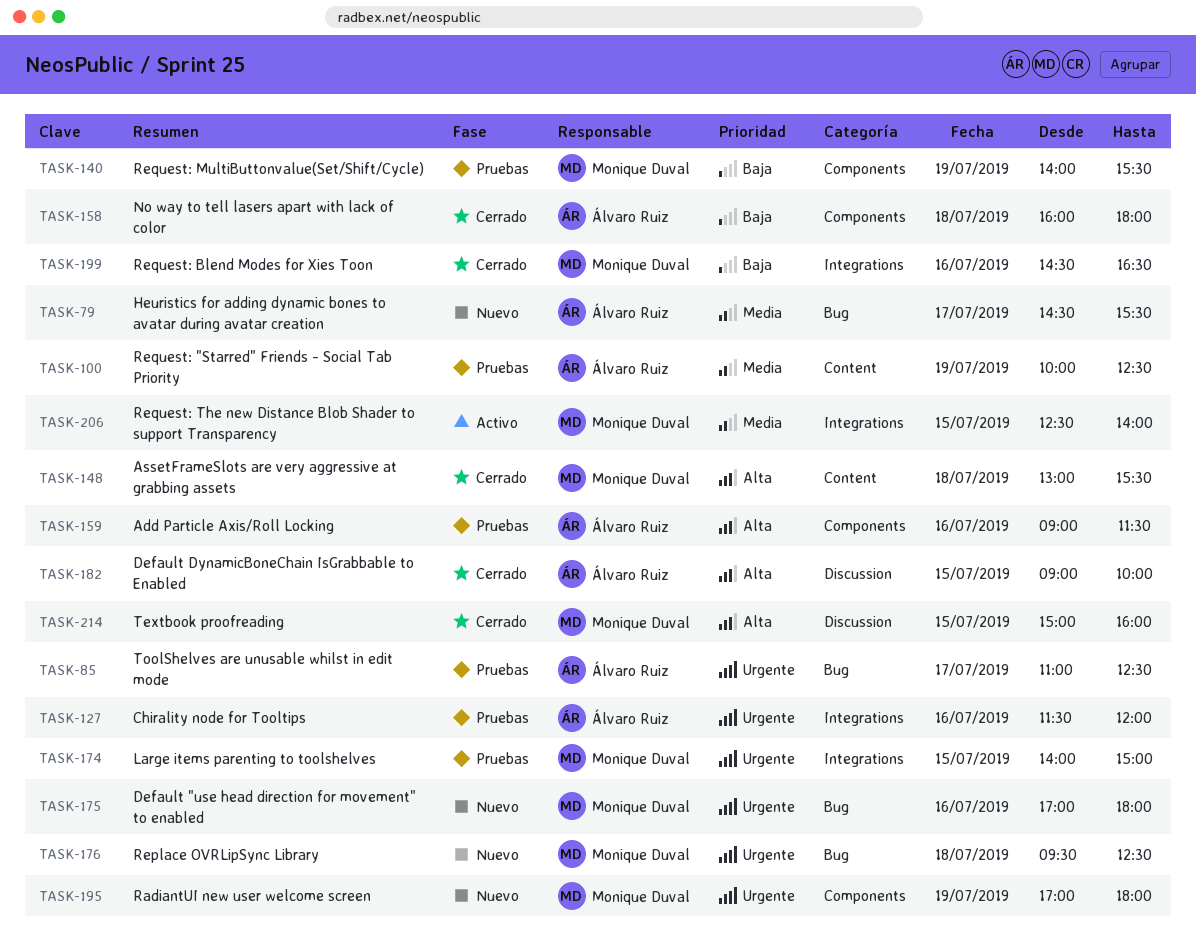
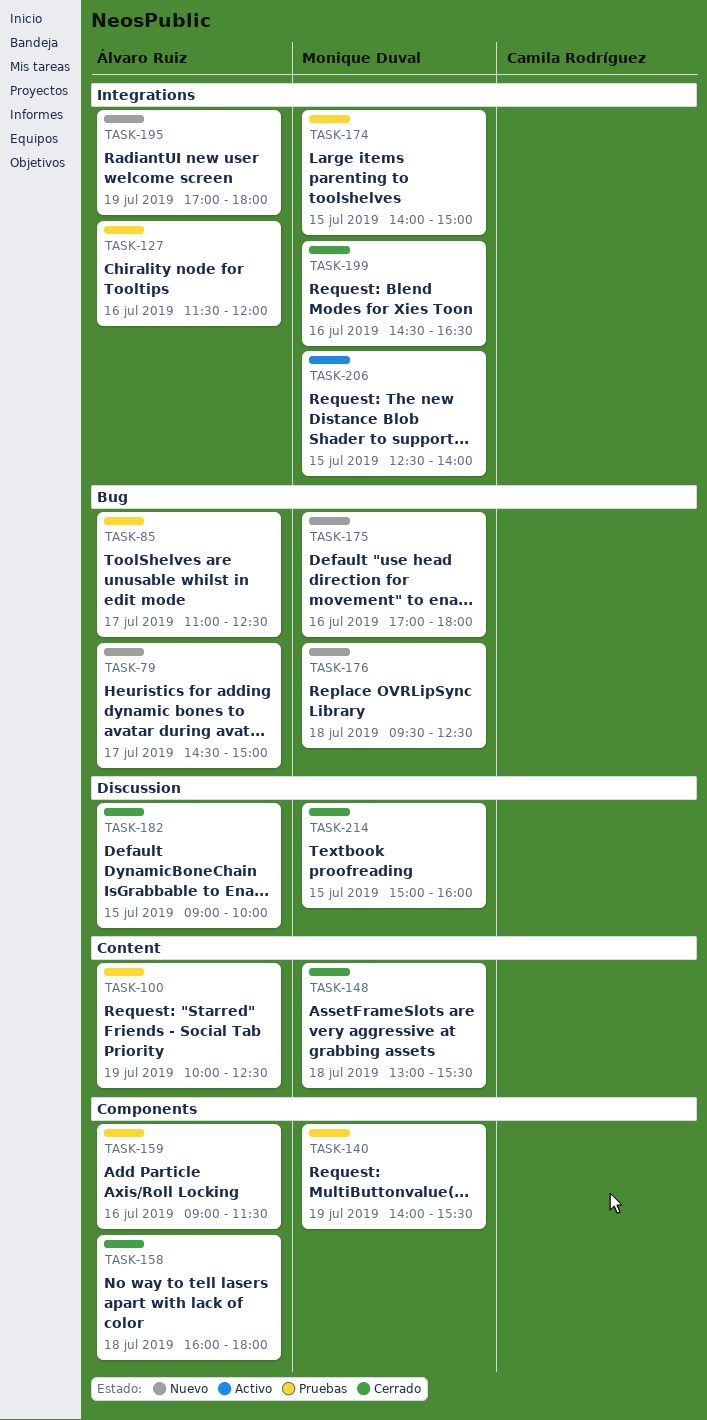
TASK-79, ends: 15:30 -> 15:00
TASK-195, owner: Monique Duval -> Álvaro Ruiz
TASK-195, label: Components -> Integrations

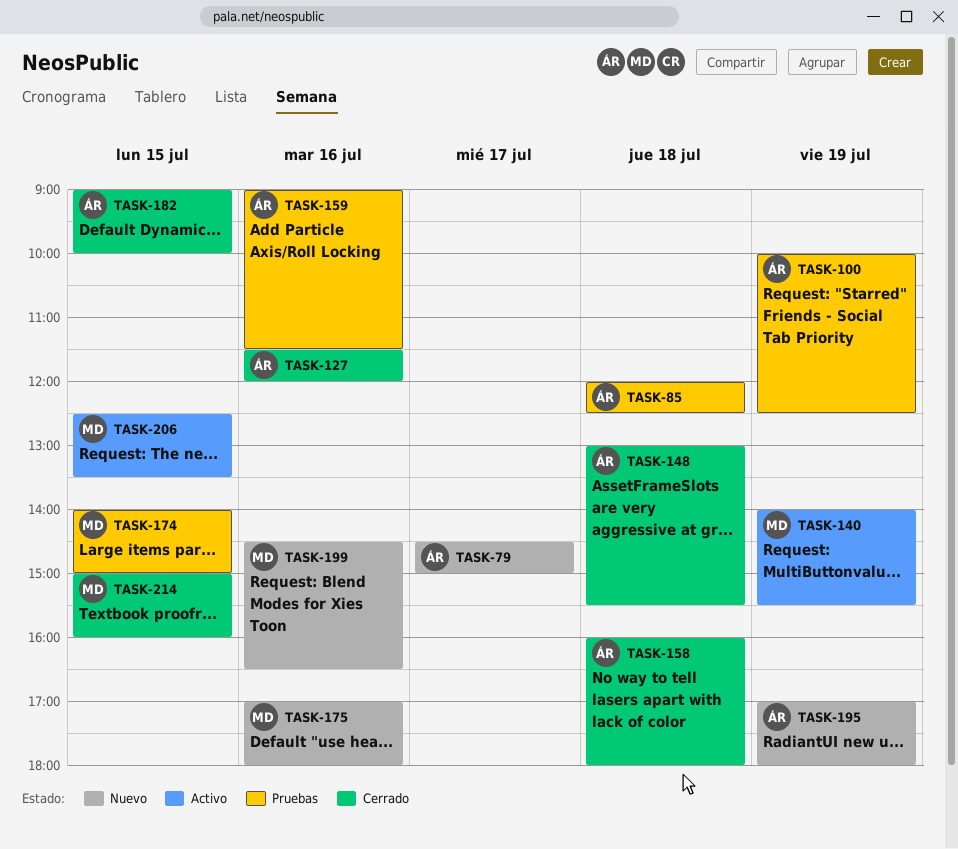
TASK-85, day: Jul 17 -> Jul 18
TASK-85, begins: 11:00 -> 12:00
TASK-127, status: Pruebas -> Cerrado
TASK-140, status: Pruebas -> Activo
TASK-148, owner: Monique Duval -> Álvaro Ruiz
TASK-176: present -> none
TASK-199, status: Cerrado -> Nuevo
TASK-206, ends: 14:00 -> 13:30

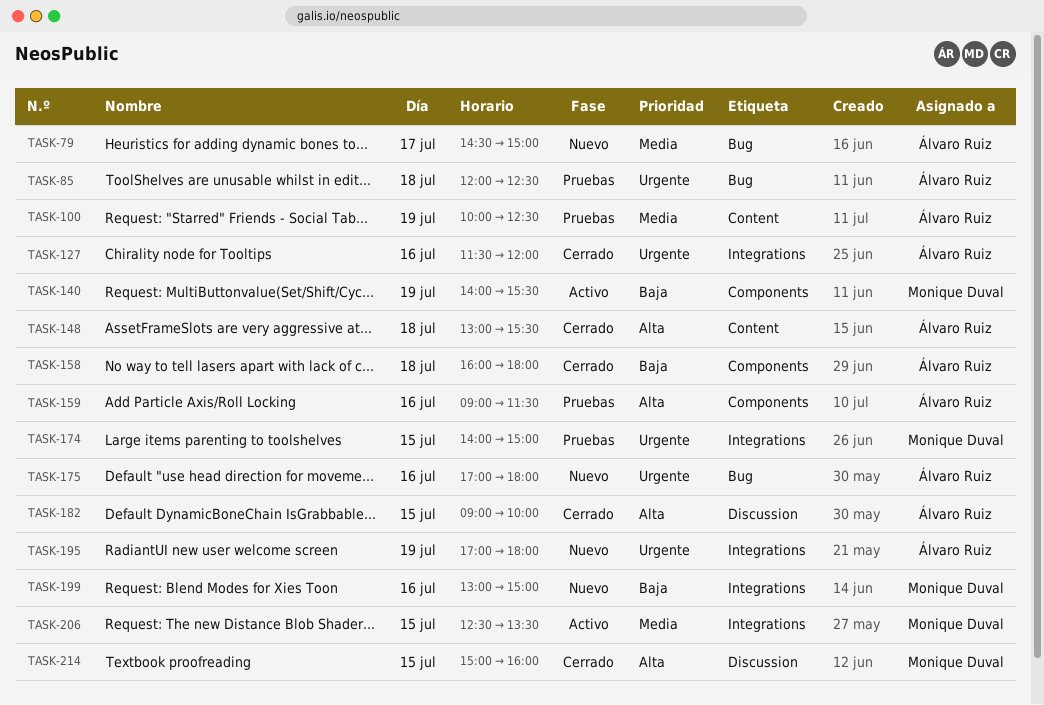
TASK-175, owner: Monique Duval -> Álvaro Ruiz
TASK-199, begins: 14:30 -> 13:00
TASK-199, ends: 16:30 -> 15:00

